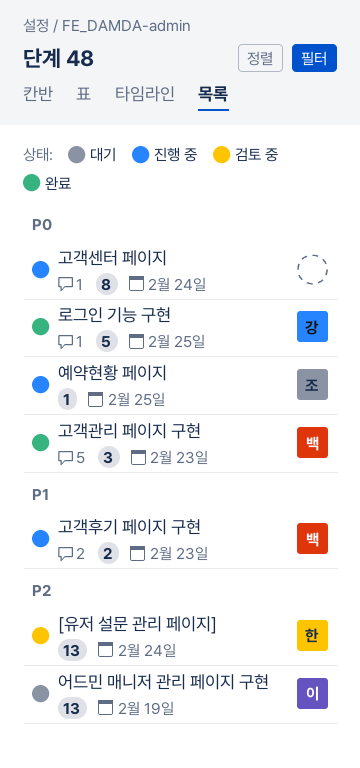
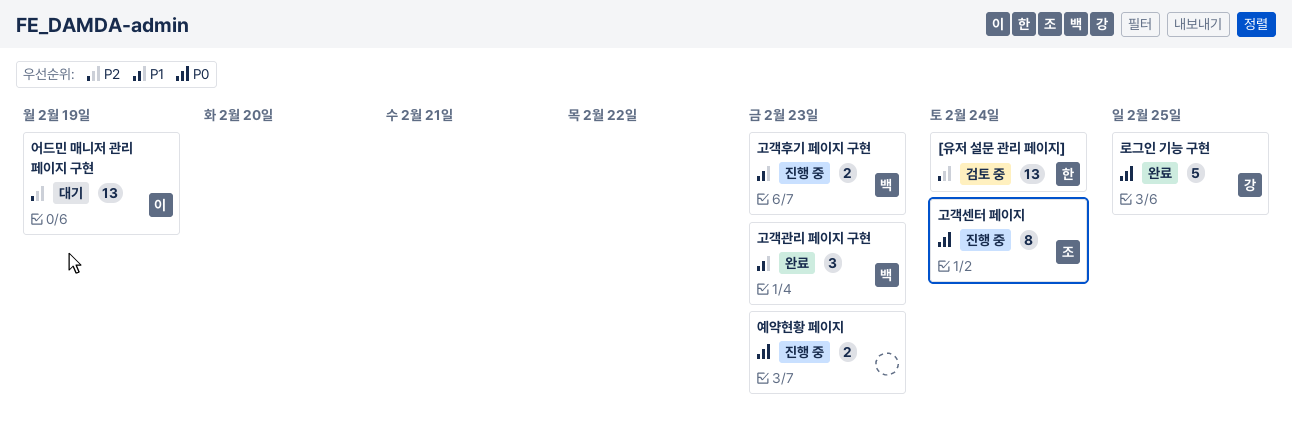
고객관리 페이지 구현, priority: P0 -> P1
고객센터 페이지, owner: none -> 조
예약현황 페이지, owner: 조 -> none
예약현황 페이지, estimate: 1 -> 2
예약현황 페이지, due: Feb 25 -> Feb 23

